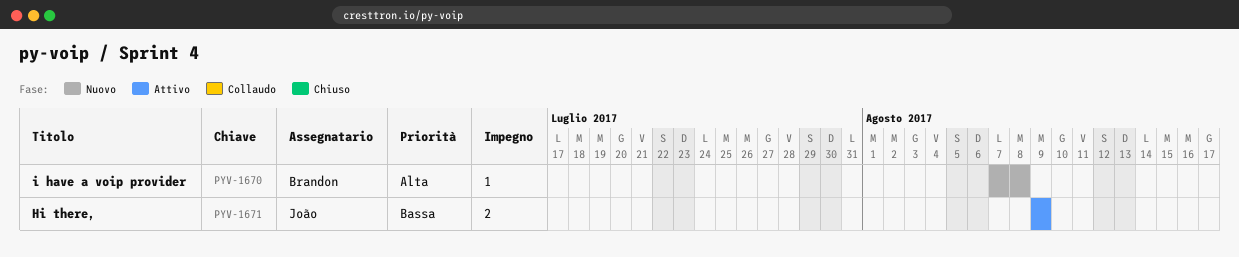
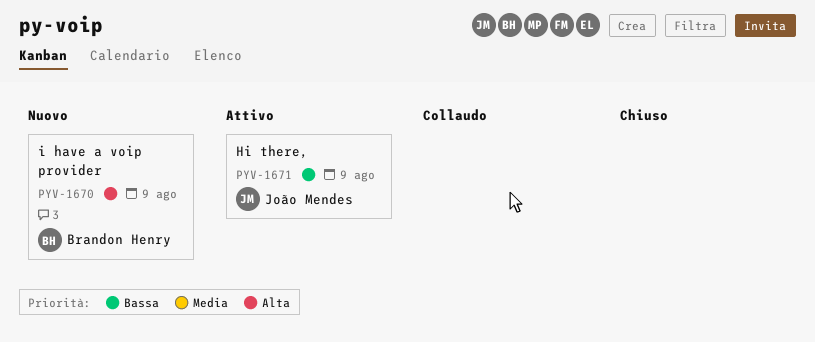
PYV-1670, due: Aug 8 -> Aug 9

